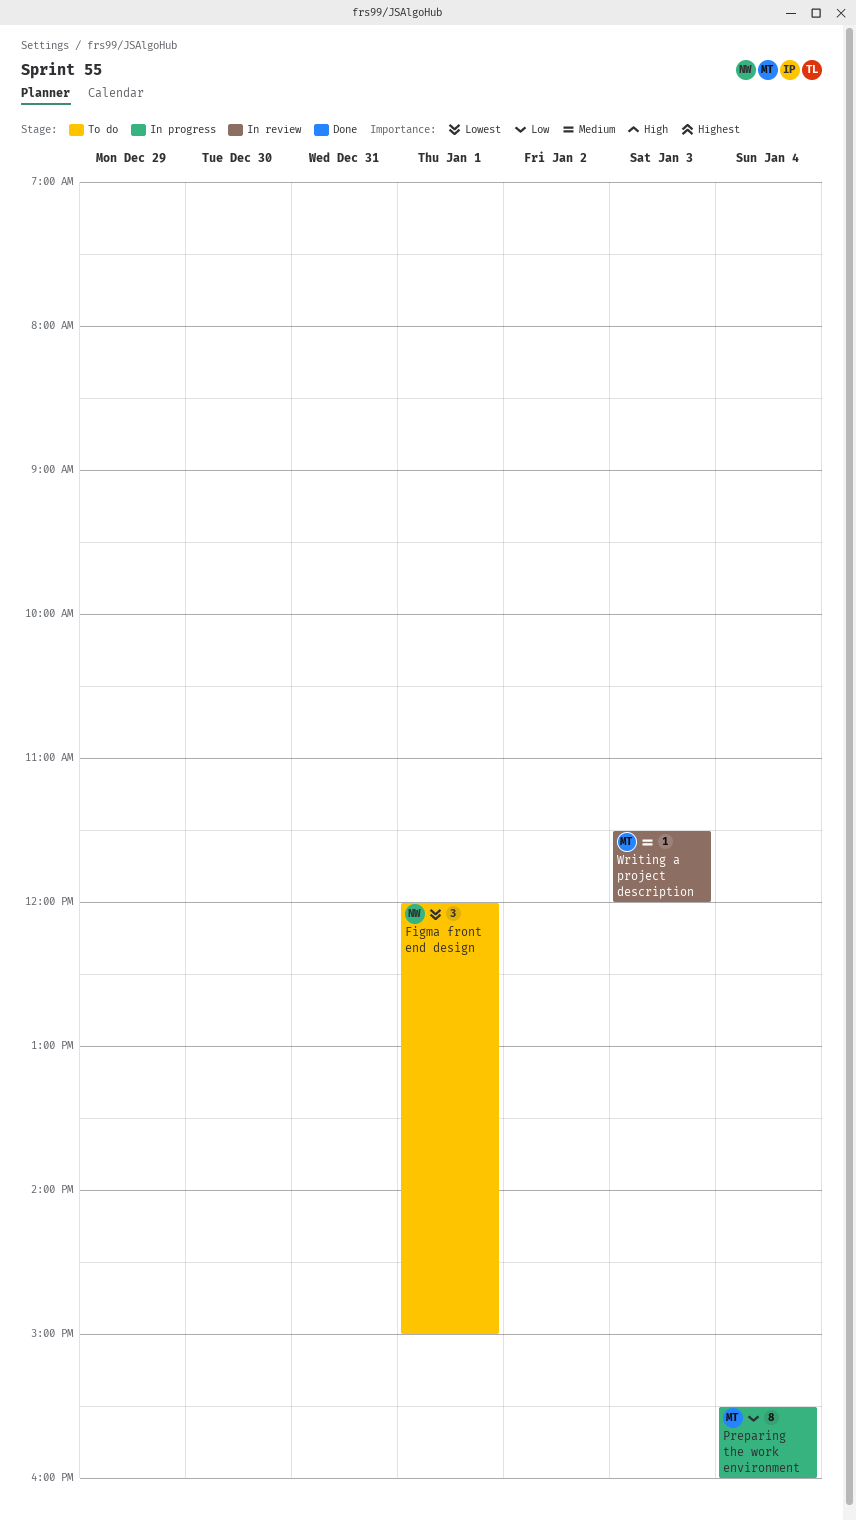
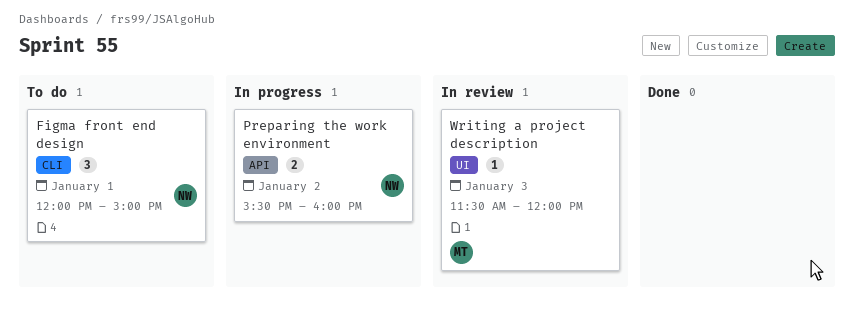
Preparing the work environment, owner: MT -> NW
Preparing the work environment, estimate: 8 -> 2
Preparing the work environment, day: Jan 4 -> Jan 2

